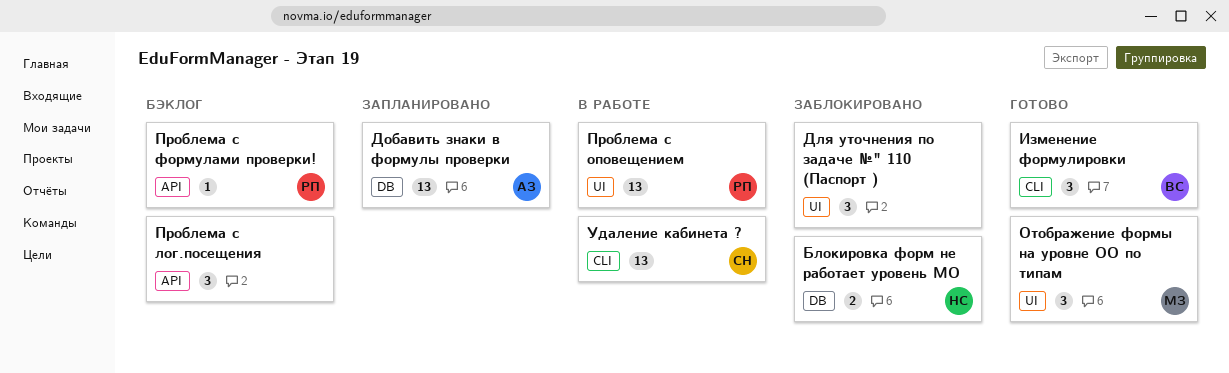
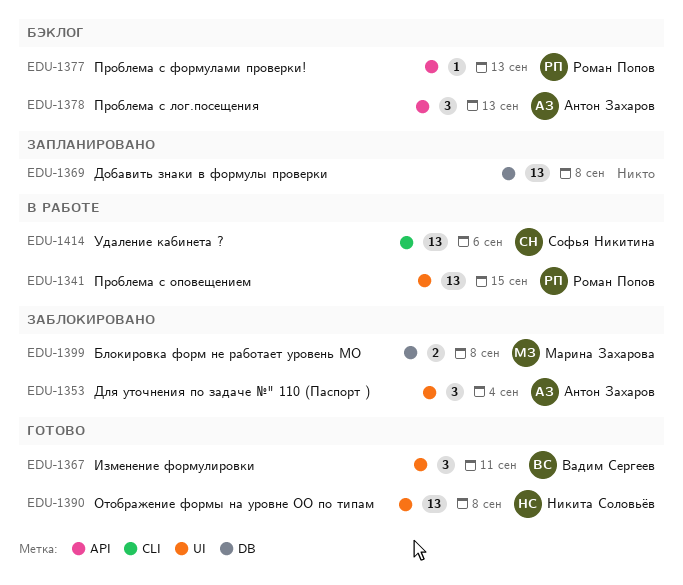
Блокировка форм не работает уровень МО, owner: Никита Соловьёв -> Марина Захарова
Для уточнения по задаче №" 110 (Паспорт ), owner: none -> Антон Захаров
Добавить знаки в формулы проверки, owner: Антон Захаров -> none
Изменение формулировки, label: CLI -> UI
Отображение формы на уровне ОО по типам, owner: Марина Захарова -> Никита Соловьёв
Отображение формы на уровне ОО по типам, estimate: 3 -> 13
Проблема с лог.посещения, owner: none -> Антон Захаров

